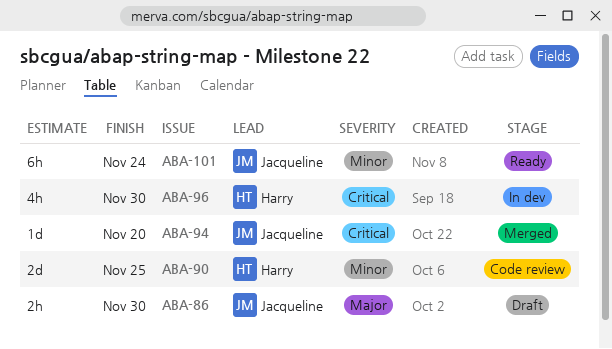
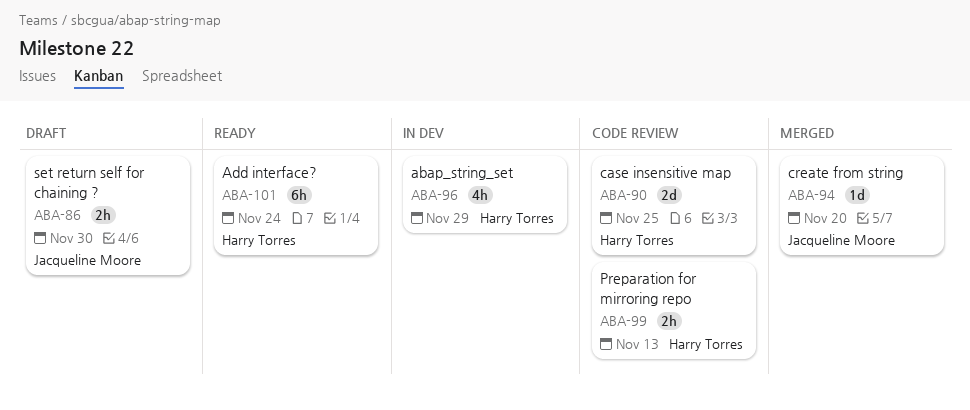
ABA-96, due: Nov 30 -> Nov 29
ABA-99: none -> present
ABA-101, owner: Jacqueline Moore -> Harry Torres

